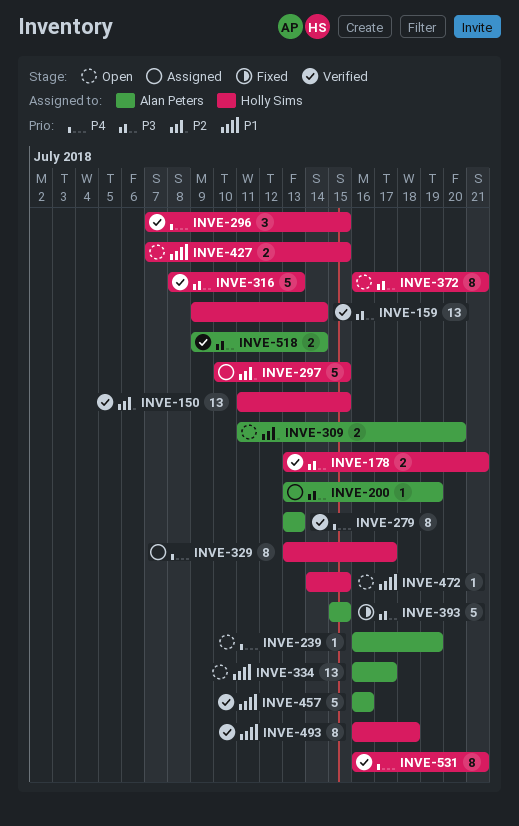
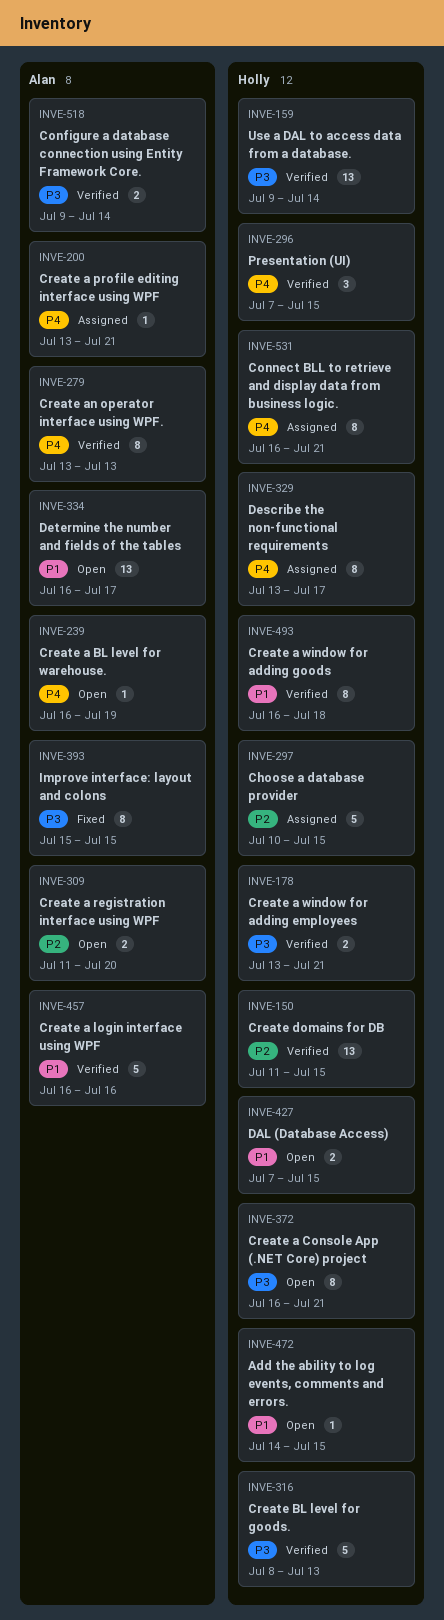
INVE-200, priority: P3 -> P4
INVE-200, due: Jul 19 -> Jul 21
INVE-393, estimate: 5 -> 8
INVE-531, status: Verified -> Assigned

